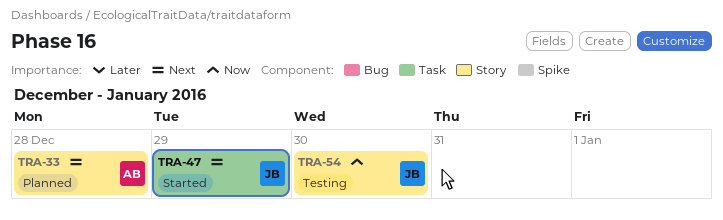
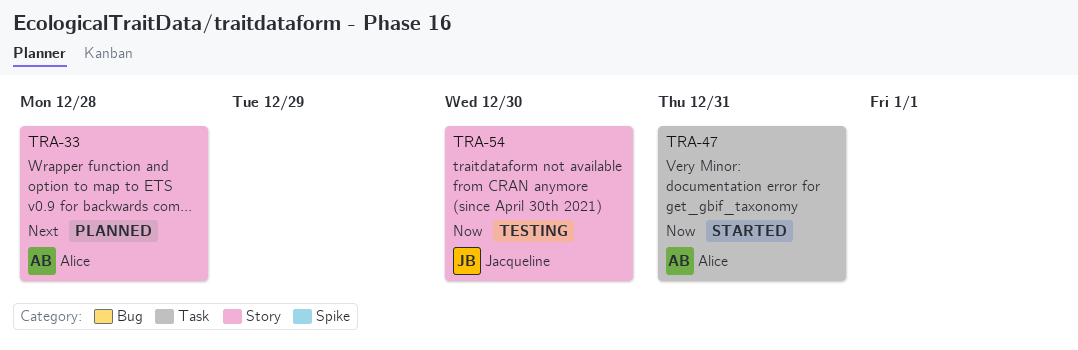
TRA-47, owner: Jacqueline -> Alice
TRA-47, priority: Next -> Now
TRA-47, due: Dec 29 -> Dec 31

